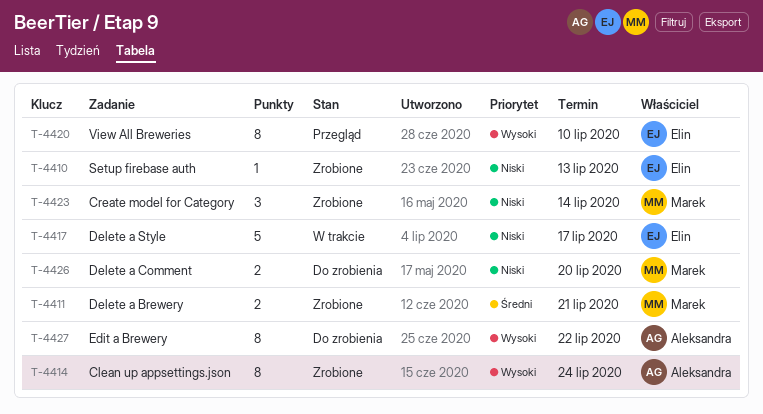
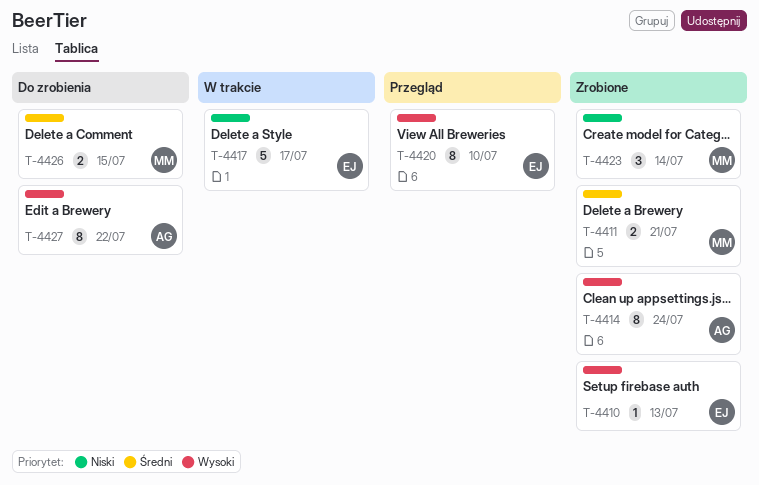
T-4410, priority: Niski -> Wysoki
T-4426, priority: Niski -> Średni
T-4426, due: Jul 20 -> Jul 15

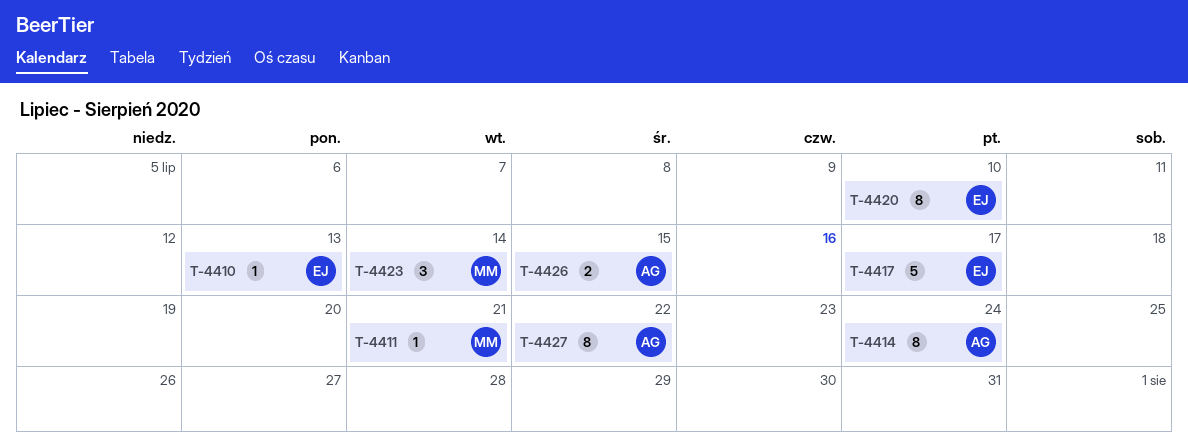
T-4411, estimate: 2 -> 1
T-4426, owner: MM -> AG

